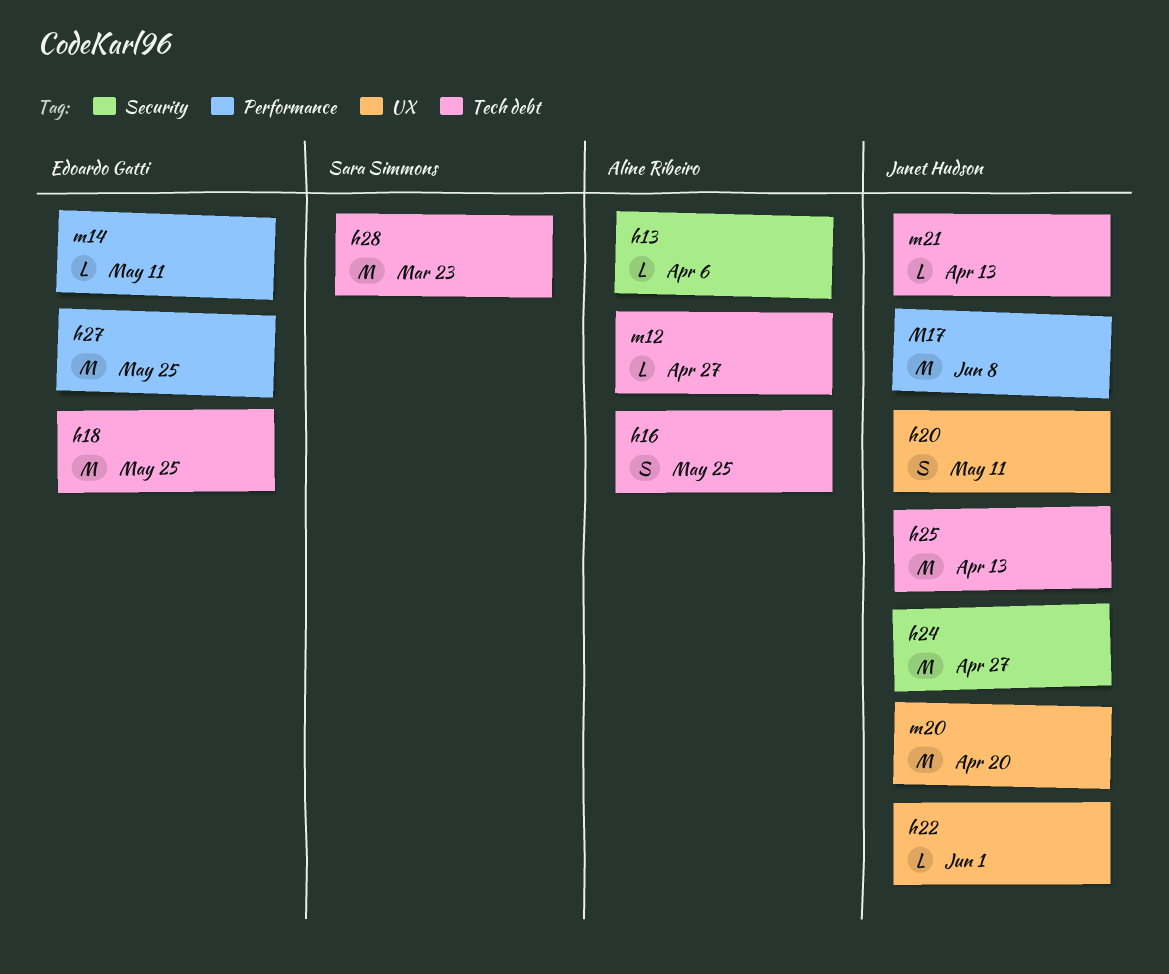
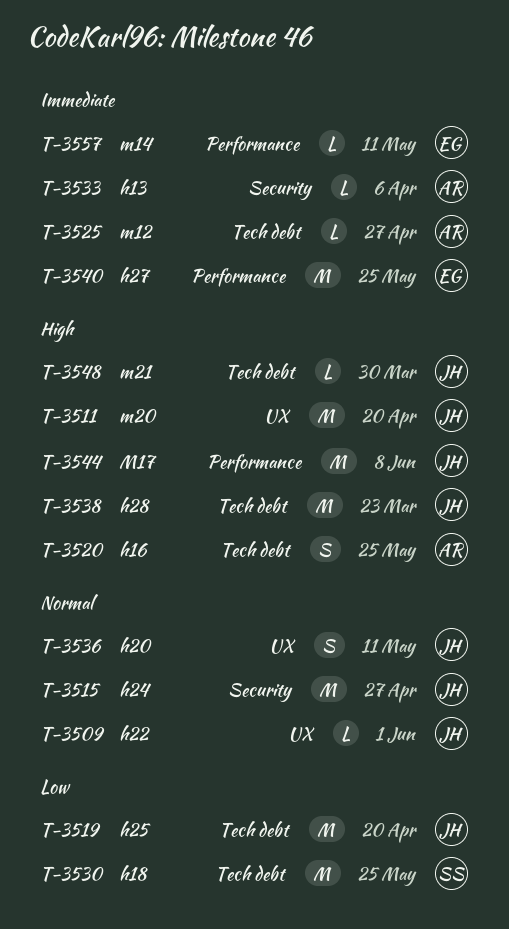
h18, owner: Edoardo Gatti -> Sara Simmons
h25, due: Apr 13 -> Apr 20
h28, owner: Sara Simmons -> Janet Hudson
m21, due: Apr 13 -> Mar 30

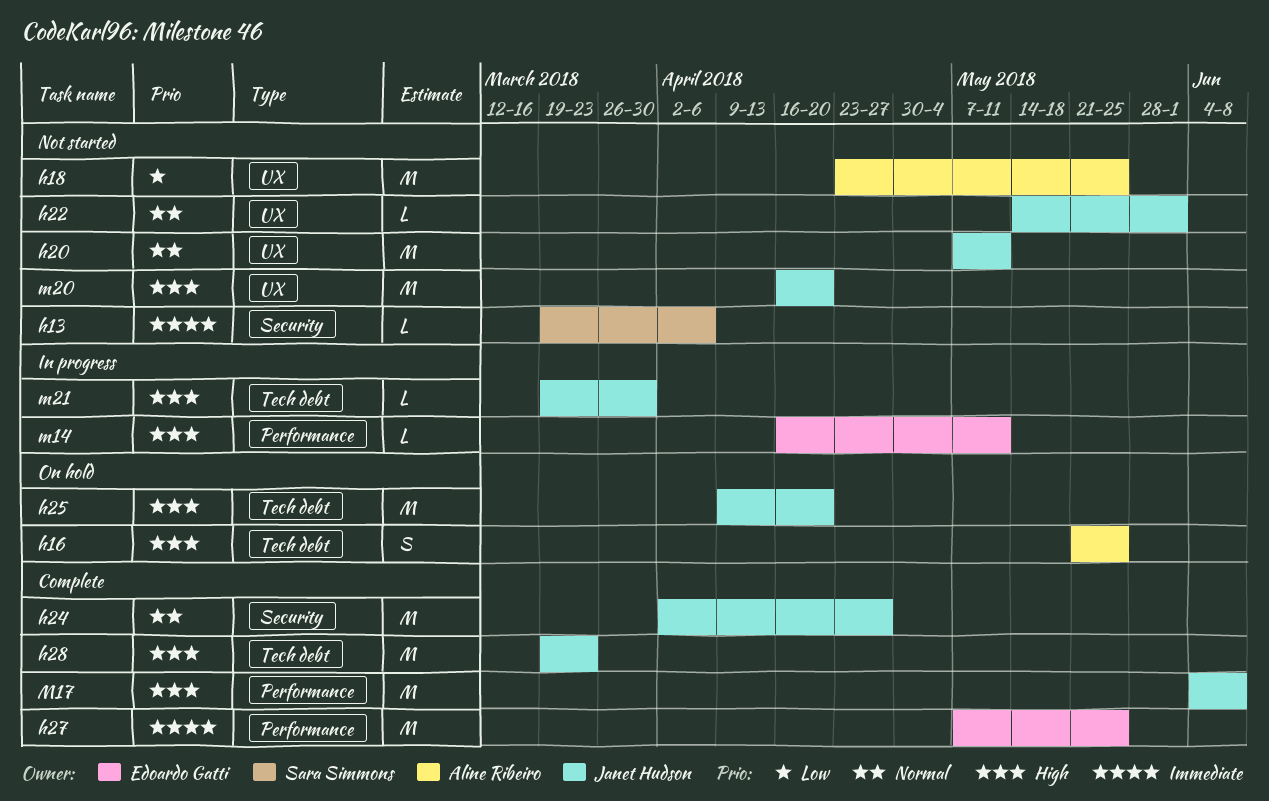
h13, owner: Aline Ribeiro -> Sara Simmons
h18, owner: Sara Simmons -> Aline Ribeiro
h18, label: Tech debt -> UX
h20, estimate: S -> M
h25, priority: Low -> High
m12: present -> none
m14, priority: Immediate -> High

